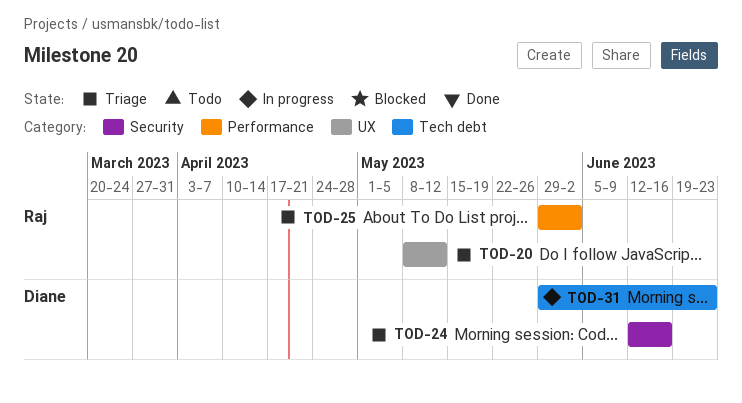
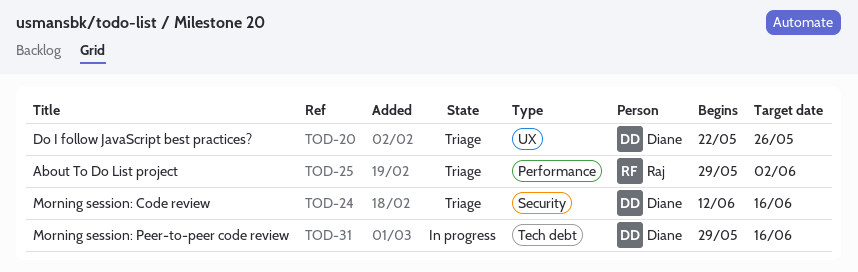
TOD-20, owner: Raj -> Diane
TOD-20, start: May 8 -> May 22
TOD-20, due: May 12 -> May 26
TOD-31, due: Jun 23 -> Jun 16

